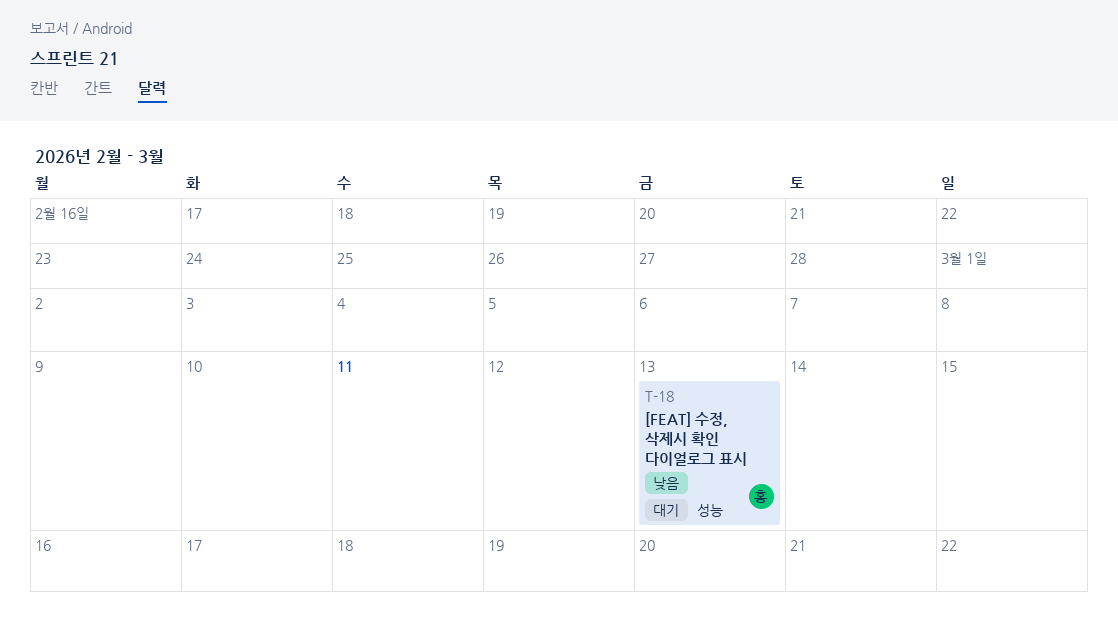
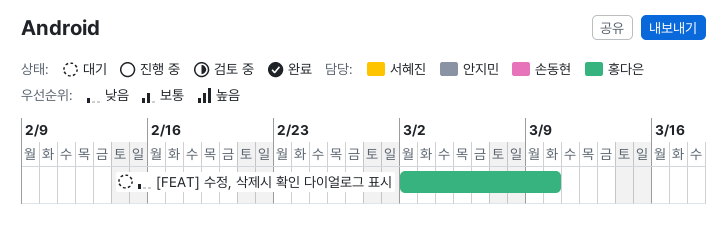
[FEAT] 수정, 삭제시 확인 다이얼로그 표시, due: Mar 13 -> Mar 10

